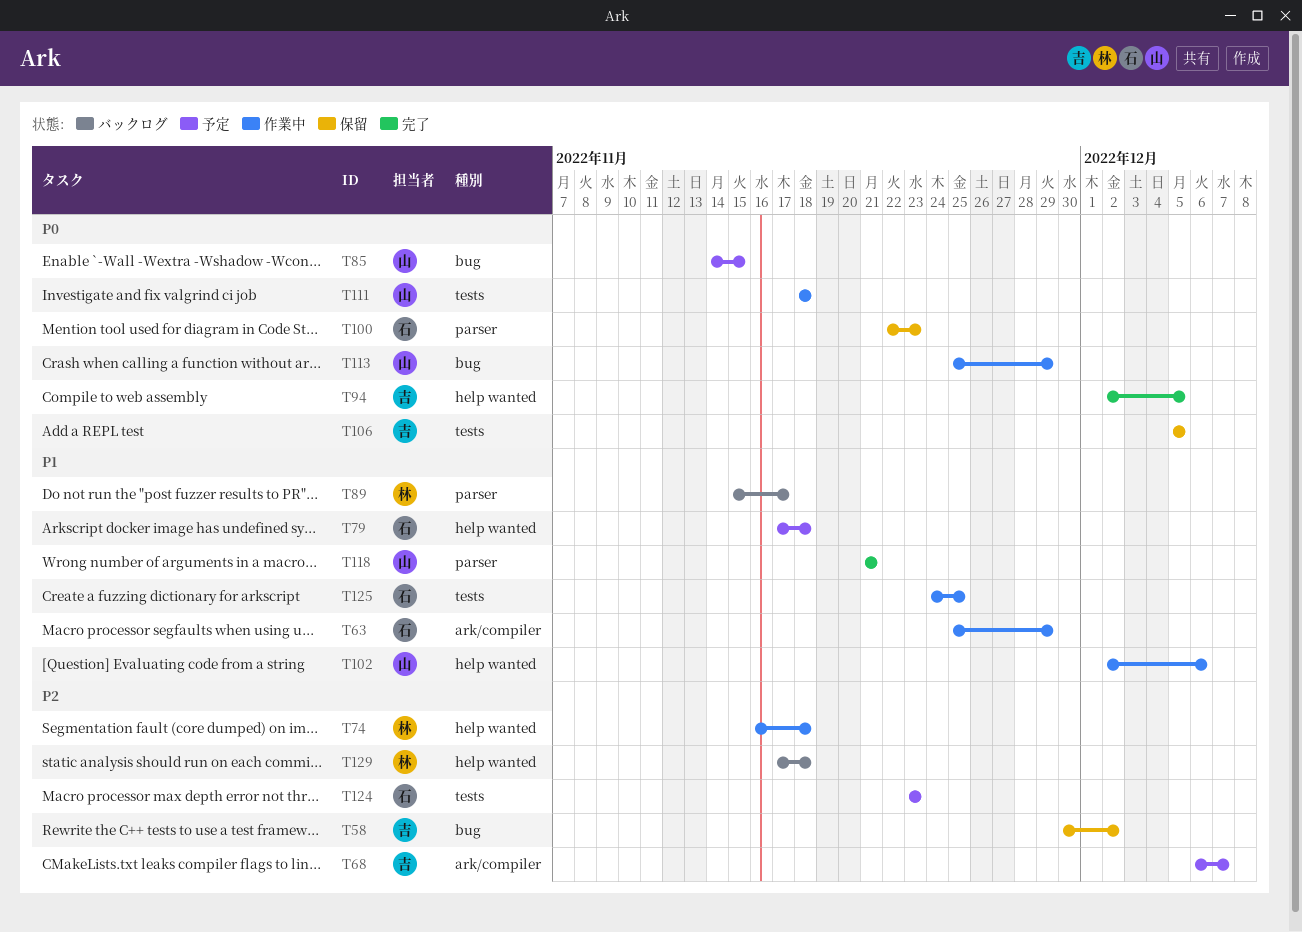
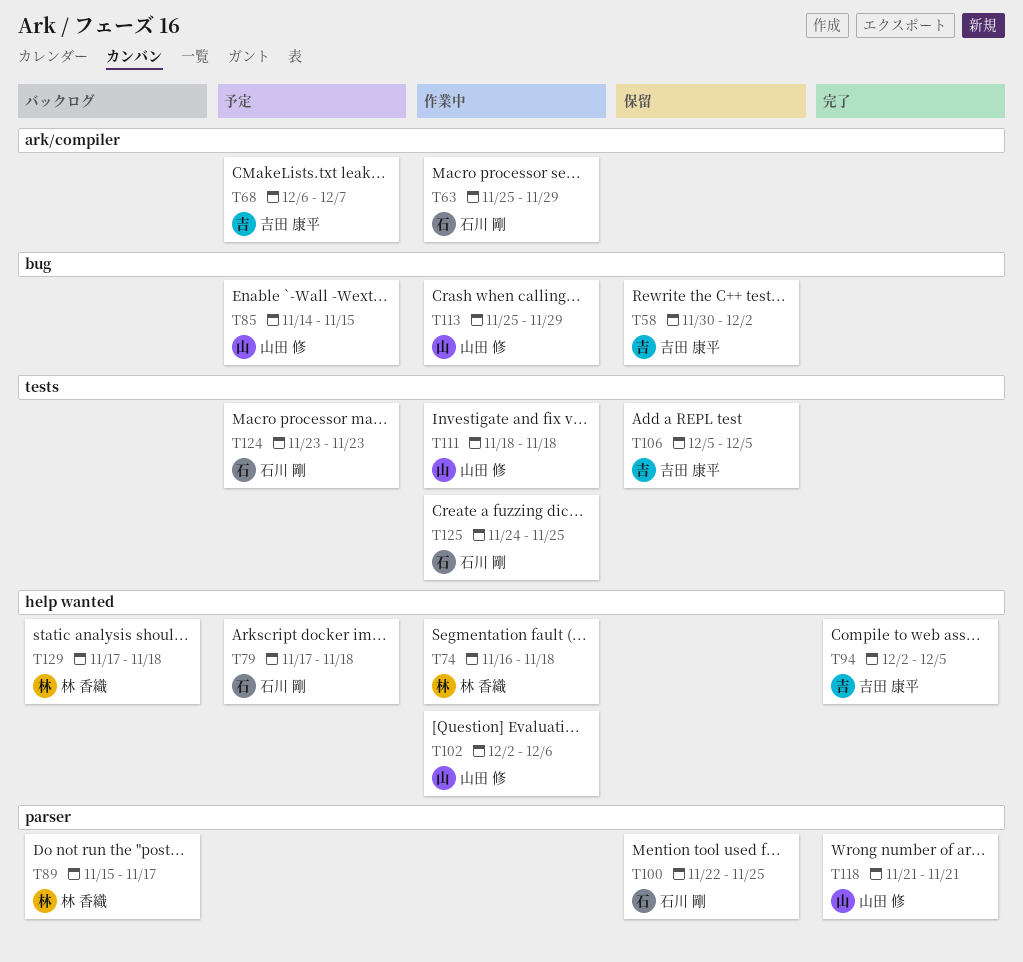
T100, due: Nov 23 -> Nov 25

